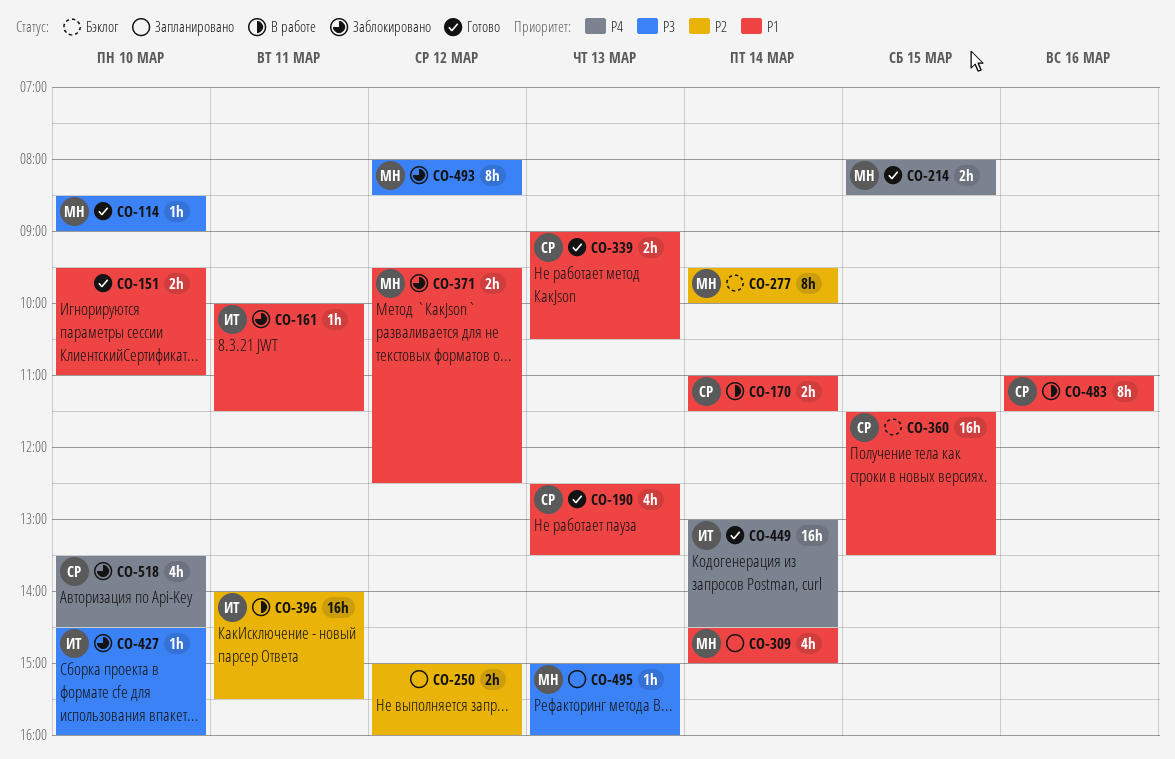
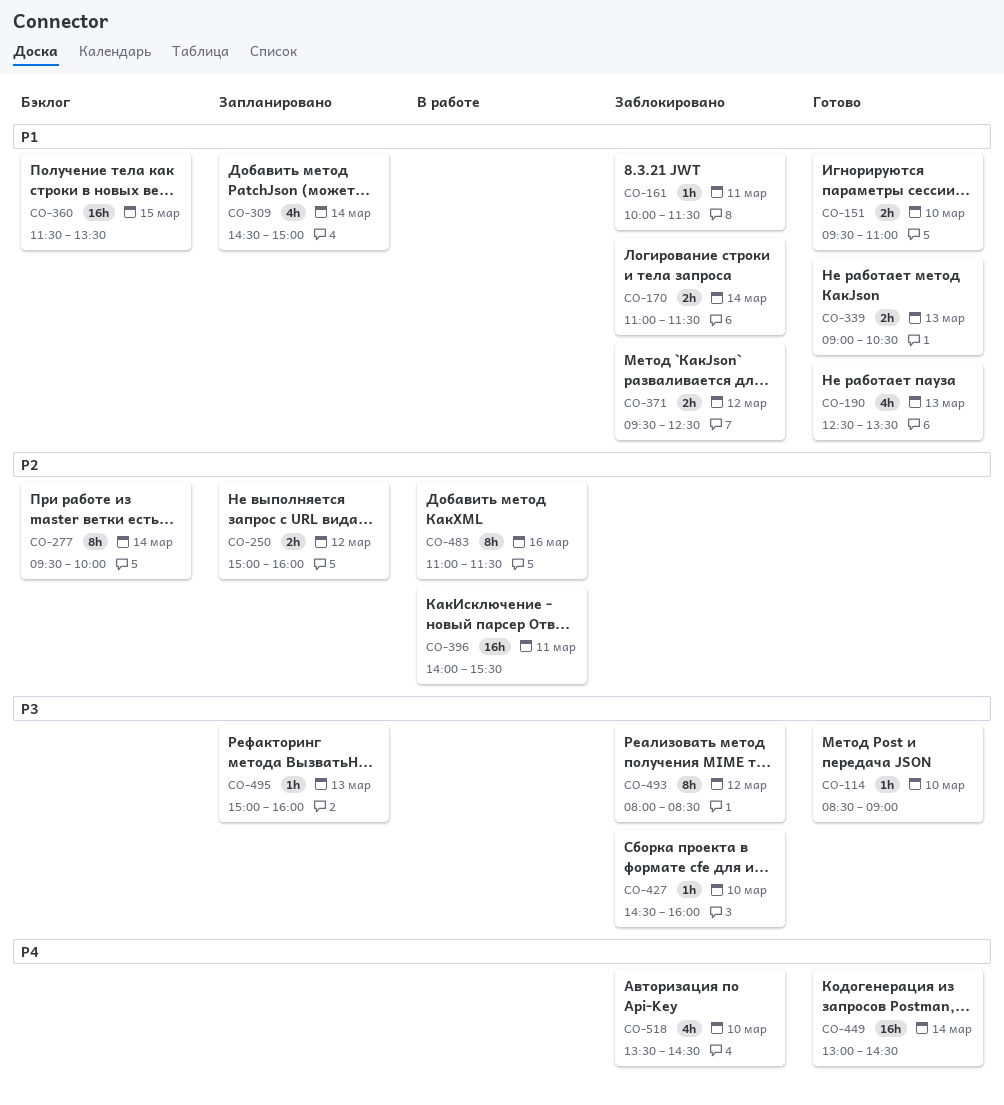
CO-170, status: В работе -> Заблокировано
CO-214: present -> none
CO-483, priority: P1 -> P2

